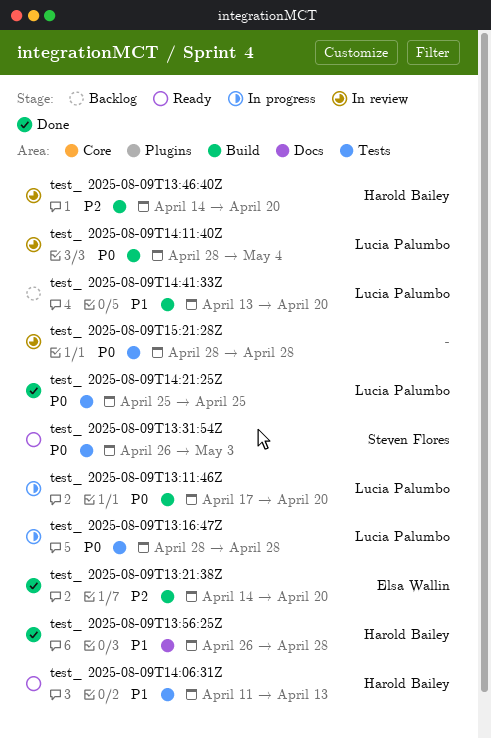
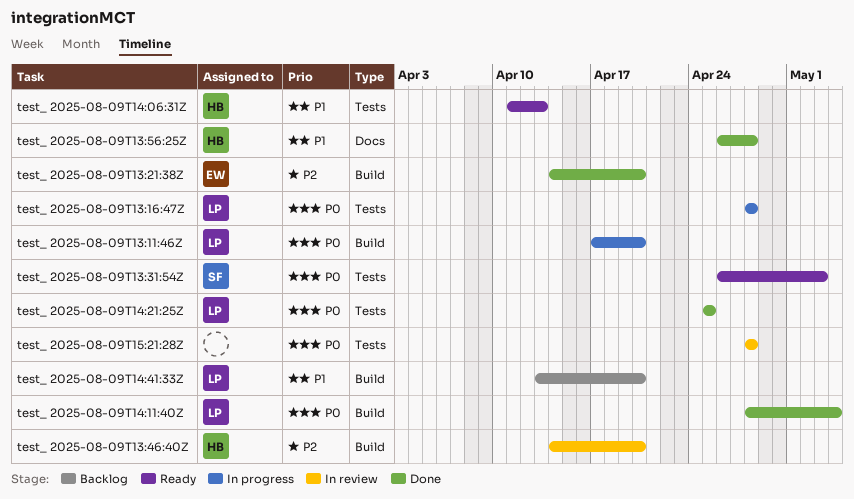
test_ 2025-08-09T14:11:40Z, status: In review -> Done

